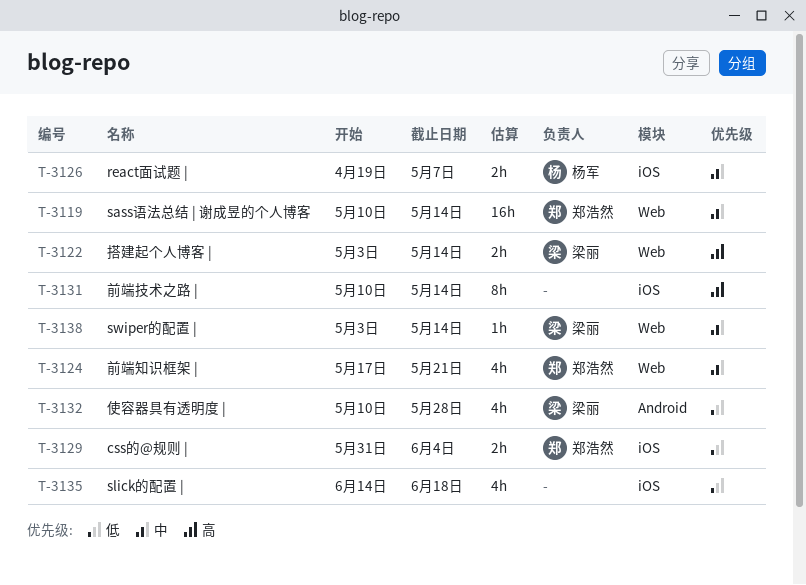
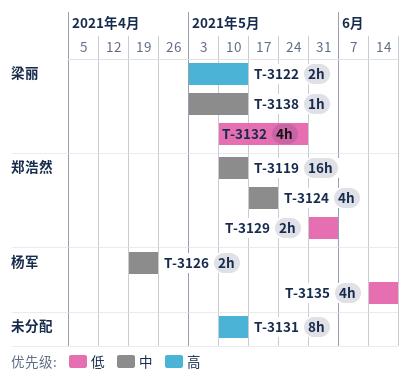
T-3126, due: May 7 -> Apr 23
T-3135, owner: none -> 杨军

